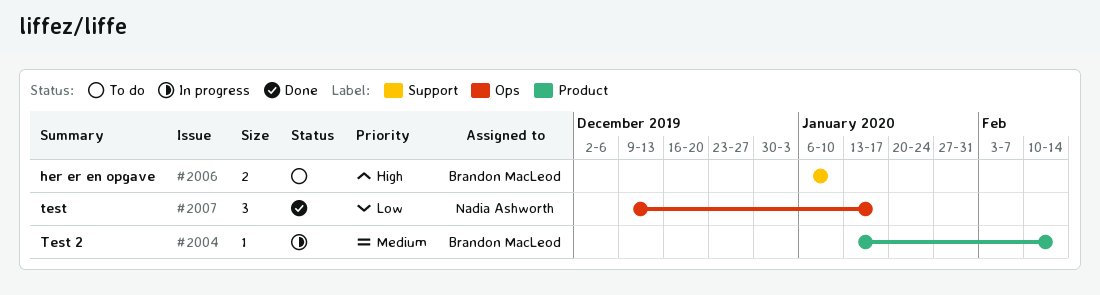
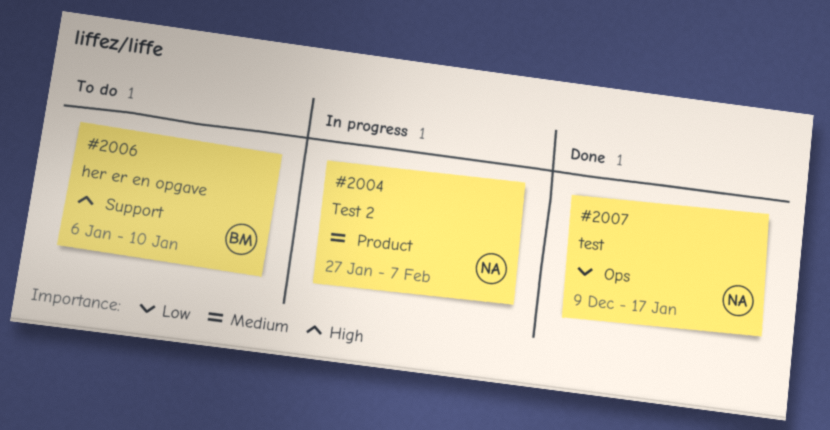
#2004, owner: Brandon MacLeod -> Nadia Ashworth
#2004, start: Jan 13 -> Jan 27
#2004, due: Feb 14 -> Feb 7

